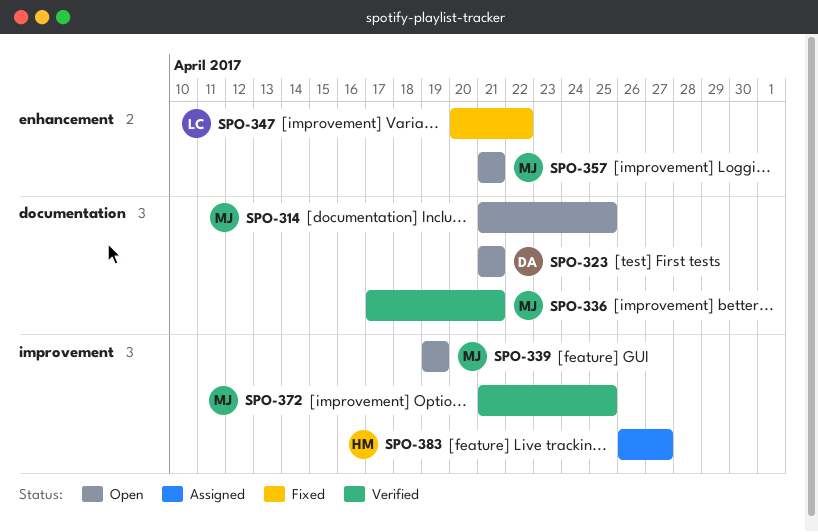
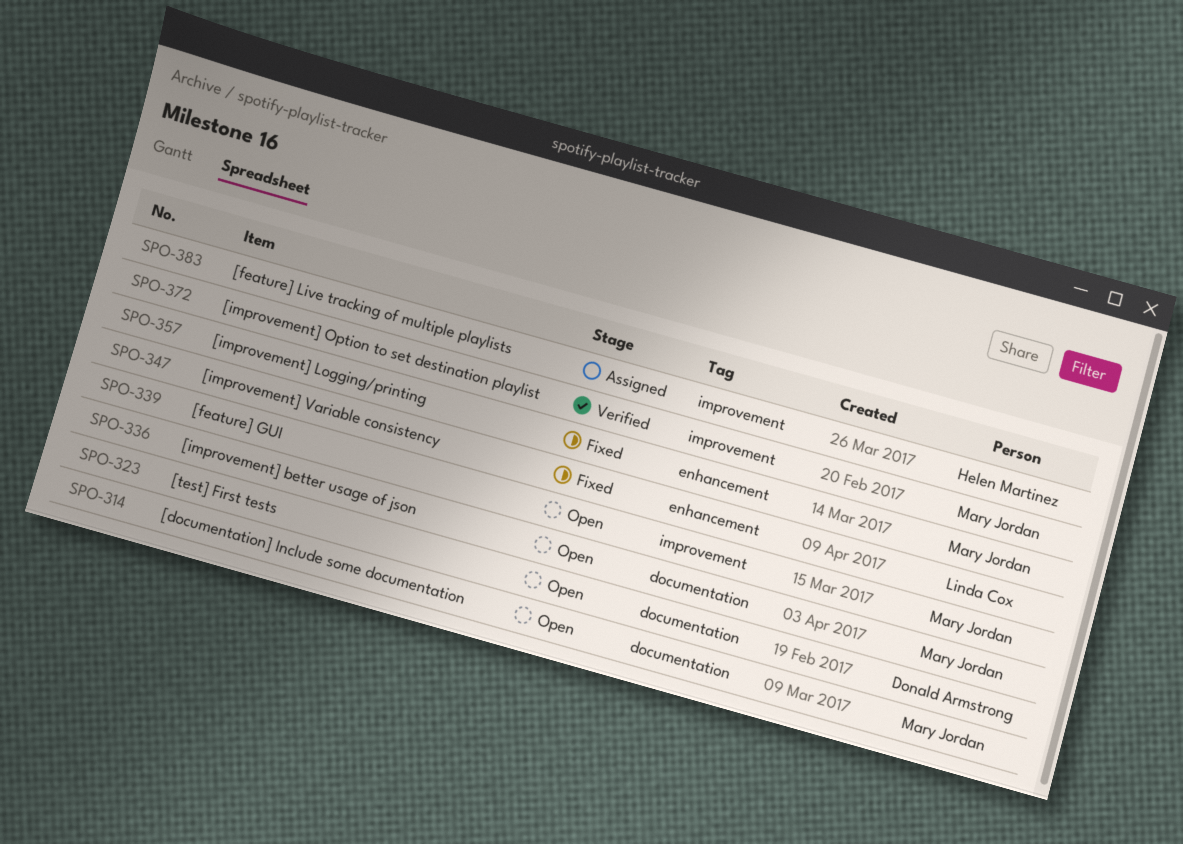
SPO-336, status: Verified -> Open
SPO-357, status: Open -> Fixed

